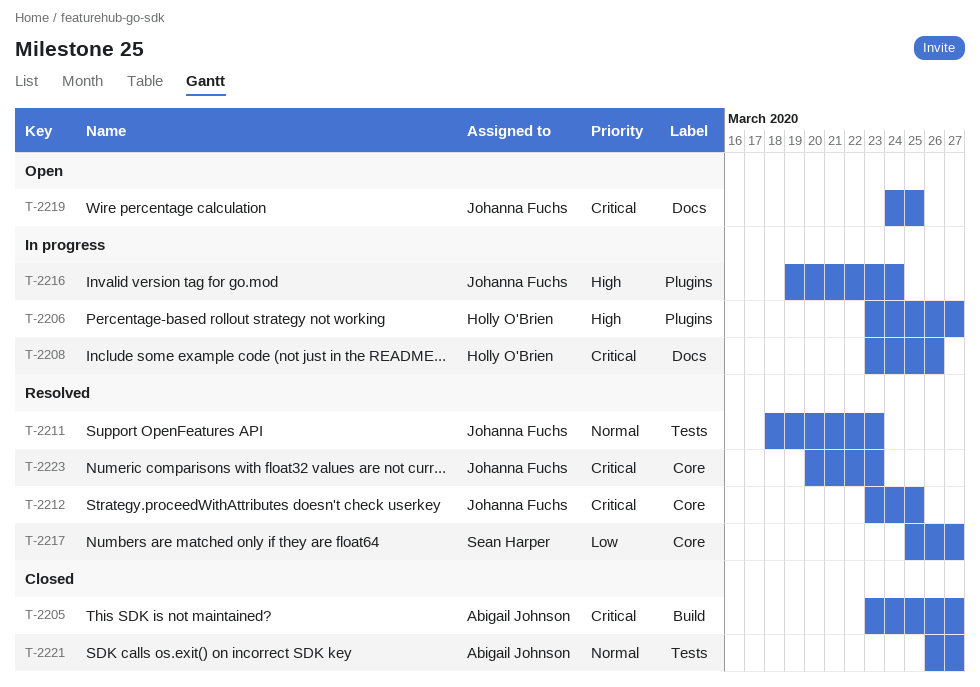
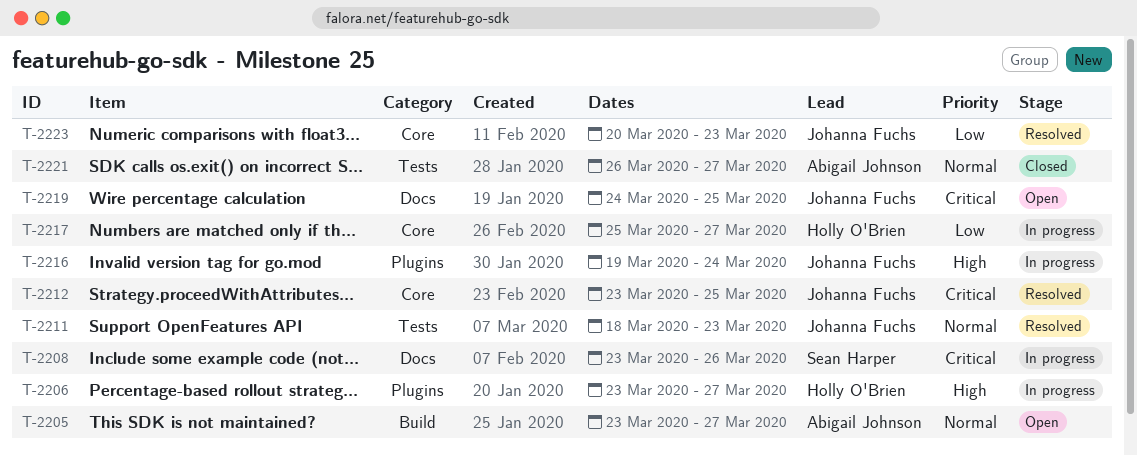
T-2205, status: Closed -> Open
T-2205, priority: Critical -> Normal
T-2208, owner: Holly O'Brien -> Sean Harper
T-2217, status: Resolved -> In progress
T-2217, owner: Sean Harper -> Holly O'Brien
T-2223, priority: Critical -> Low

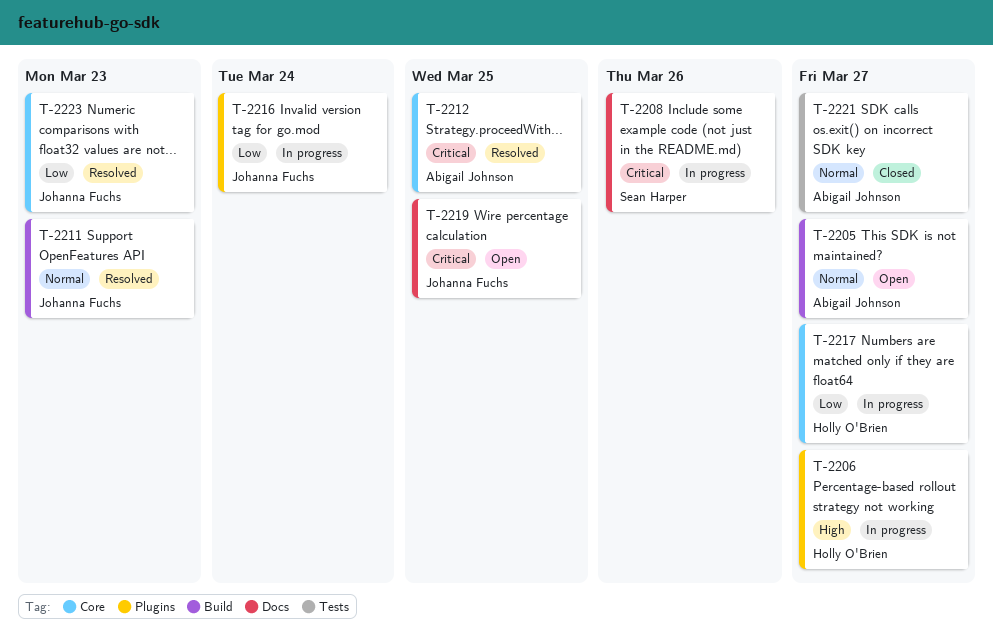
T-2211, label: Tests -> Build
T-2212, owner: Johanna Fuchs -> Abigail Johnson
T-2216, priority: High -> Low

